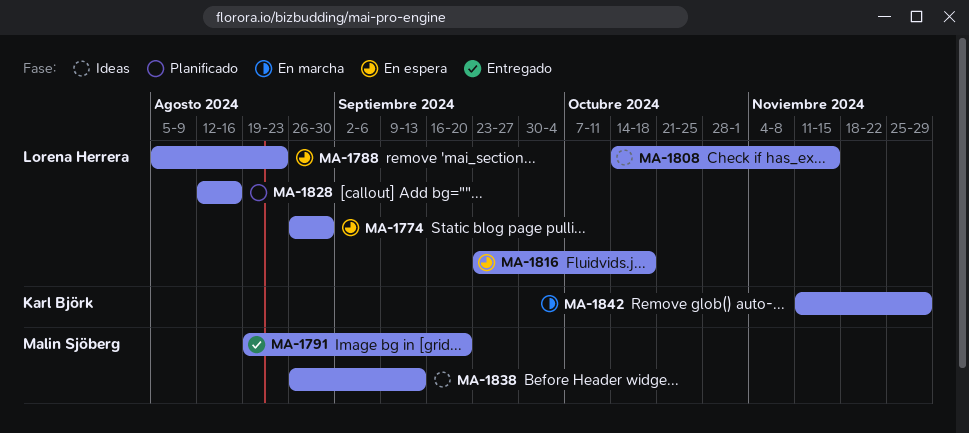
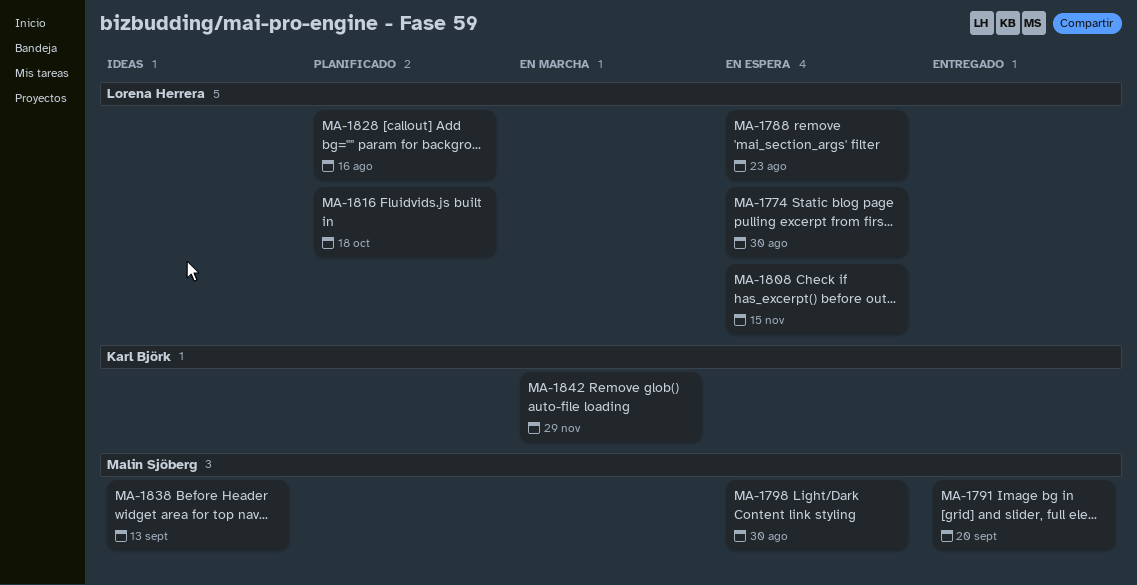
MA-1798: none -> present
MA-1808, status: Ideas -> En espera
MA-1816, status: En espera -> Planificado

